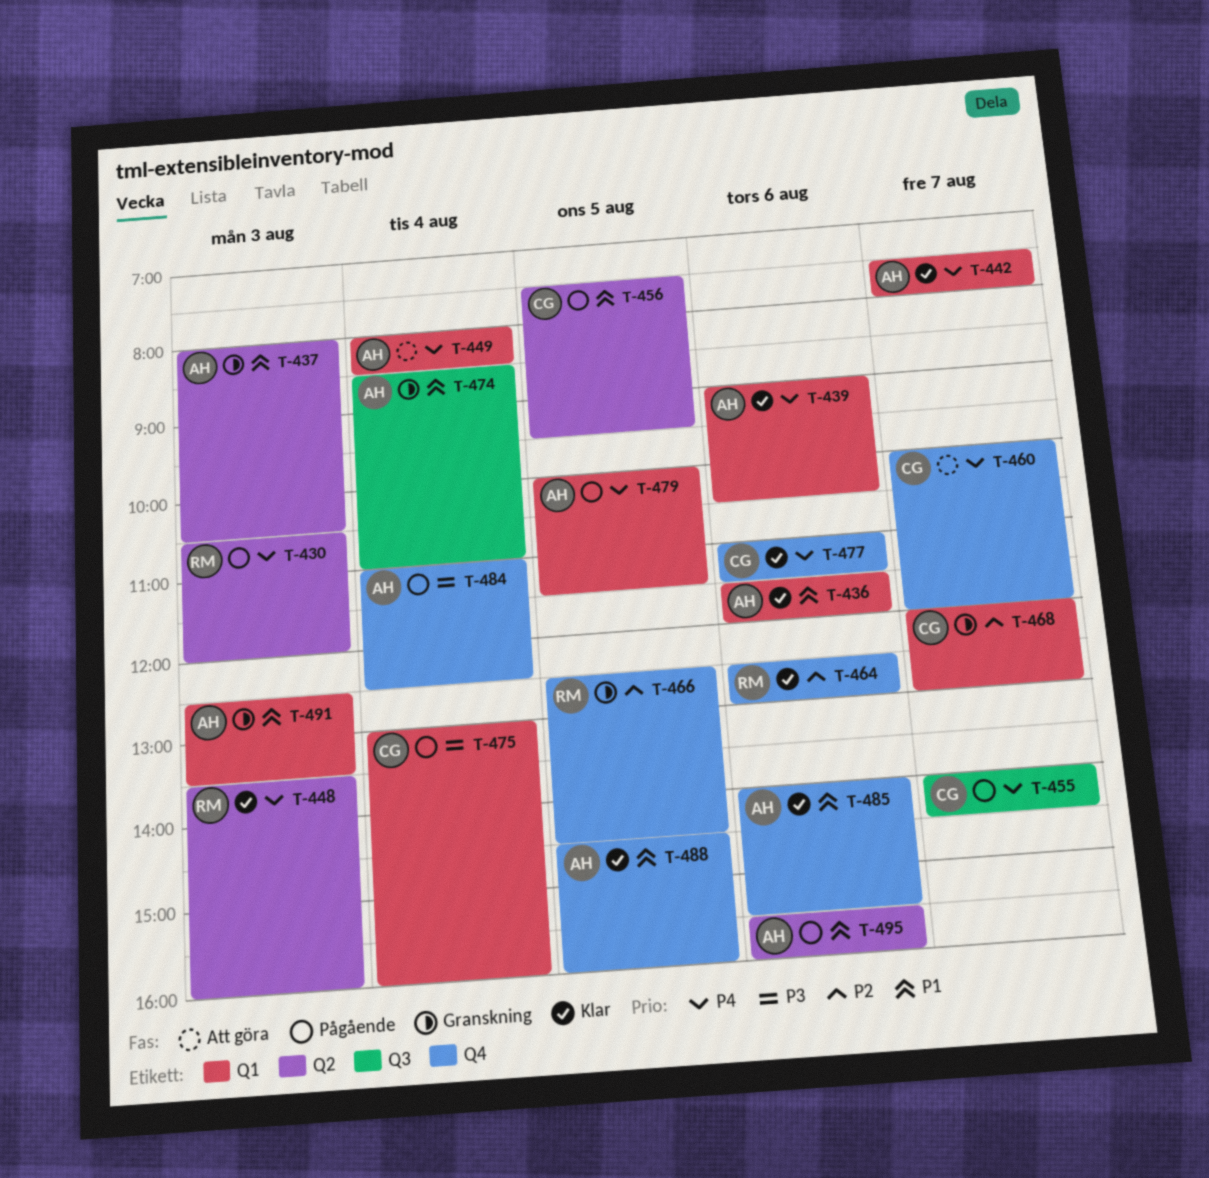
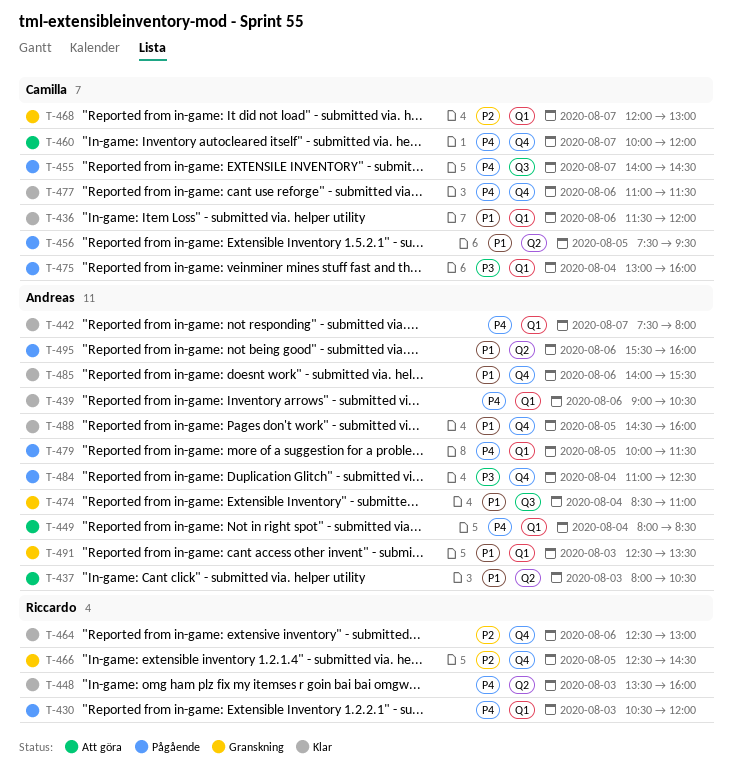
T-430, label: Q2 -> Q1
T-436, owner: Andreas -> Camilla
T-437, status: Granskning -> Att göra

